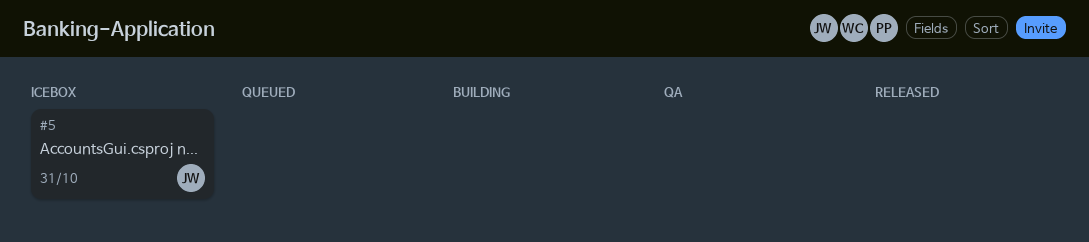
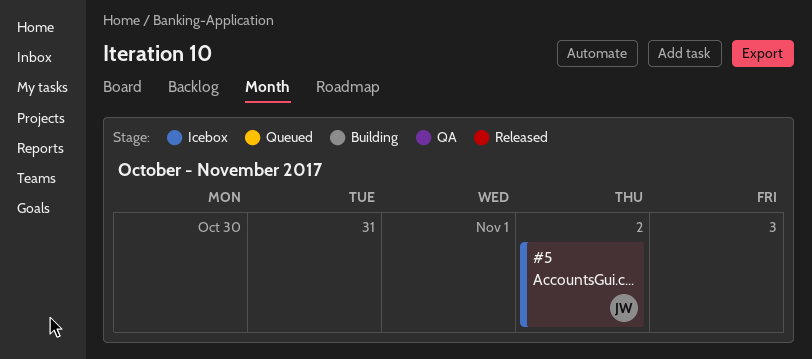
#5, due: Oct 31 -> Nov 2

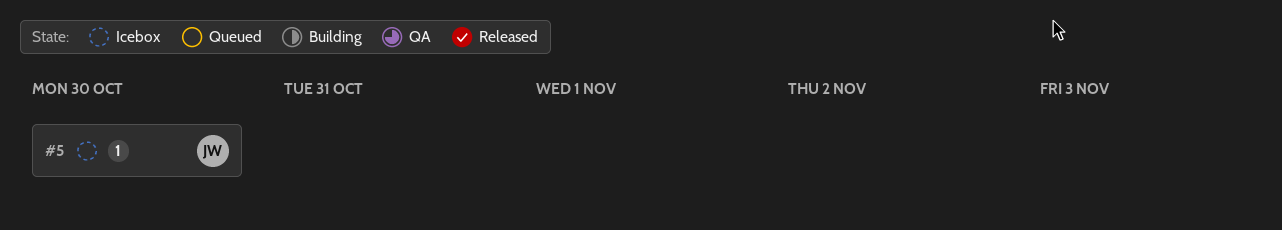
#5, due: Nov 2 -> Oct 30

